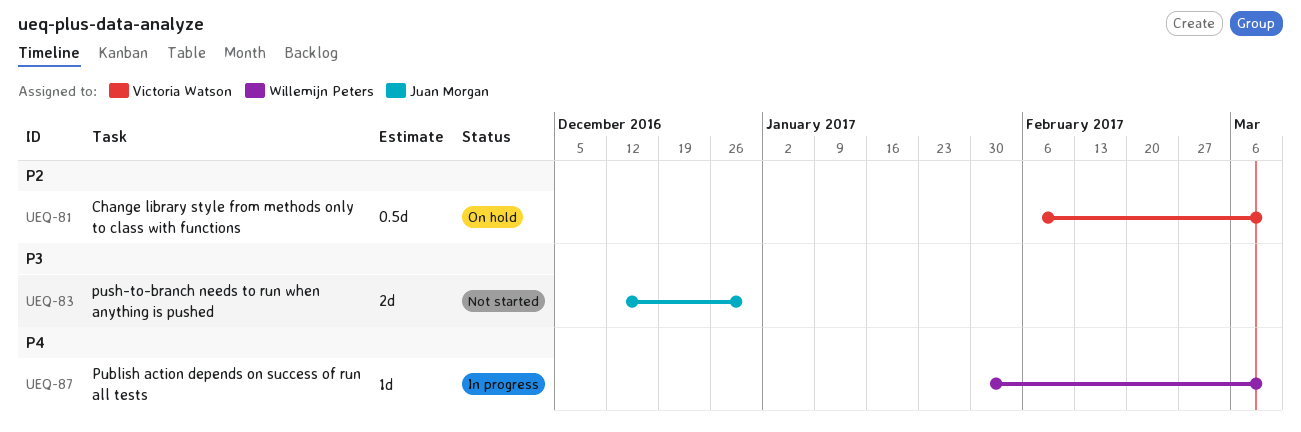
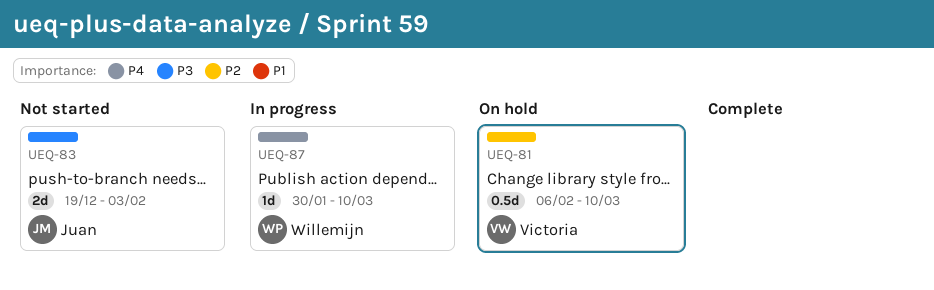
UEQ-83, start: Dec 12 -> Dec 19
UEQ-83, due: Dec 30 -> Feb 3

